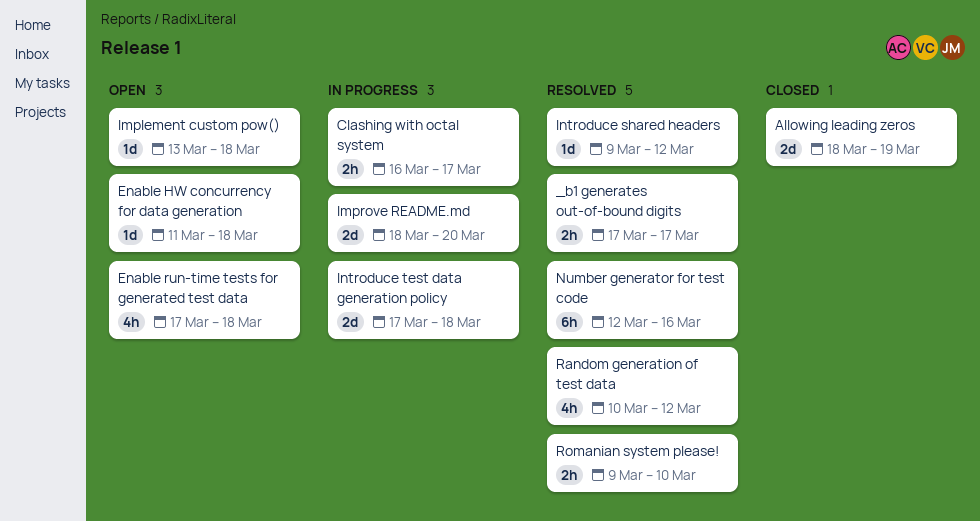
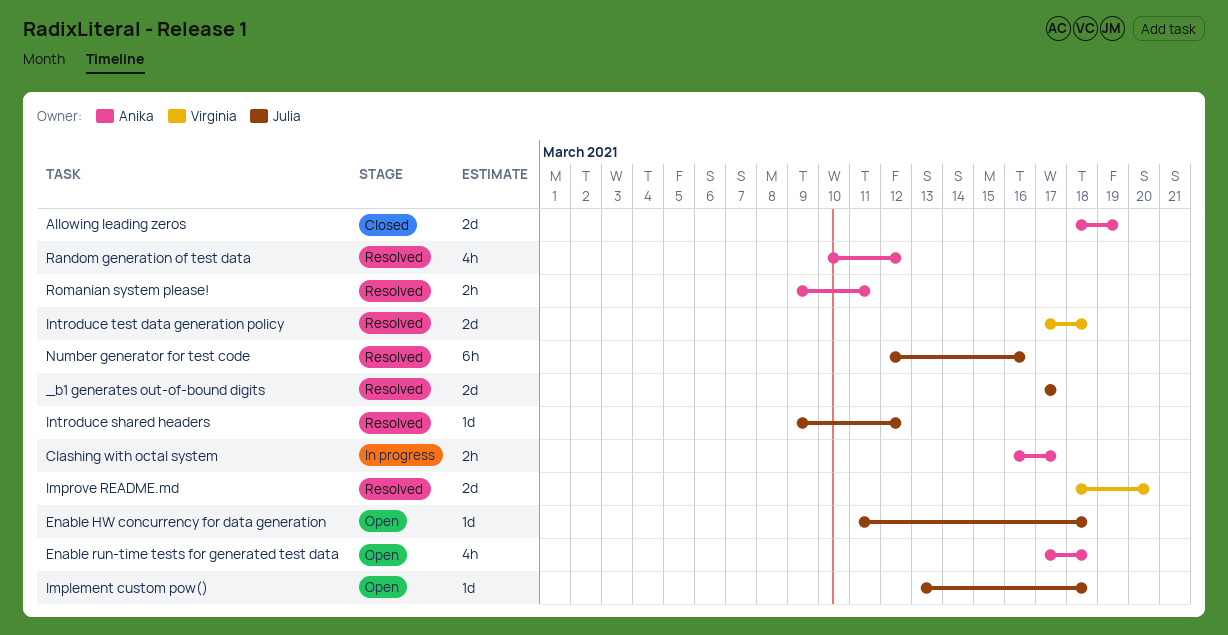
_b1 generates out-of-bound digits, estimate: 2h -> 2d
Improve README.md, status: In progress -> Resolved
Introduce test data generation policy, status: In progress -> Resolved
Romanian system please!, due: Mar 10 -> Mar 11

